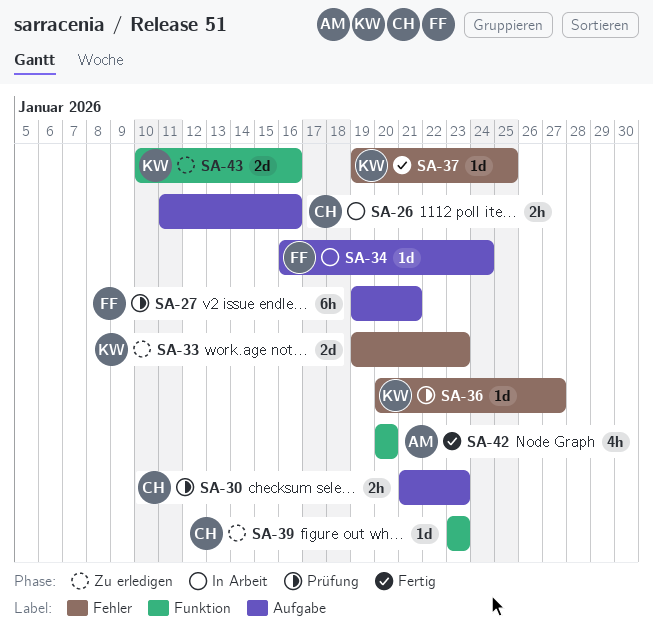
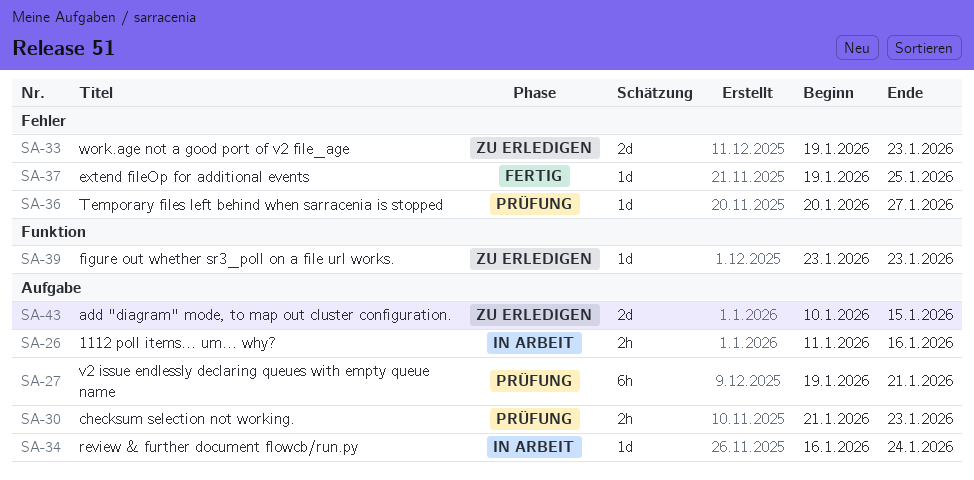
SA-42: present -> none
SA-43, label: Funktion -> Aufgabe
SA-43, due: Jan 16 -> Jan 15

